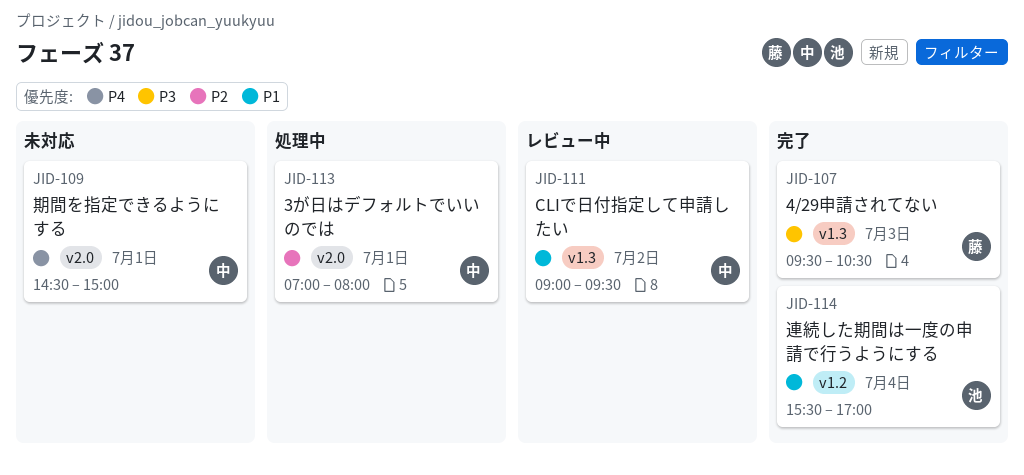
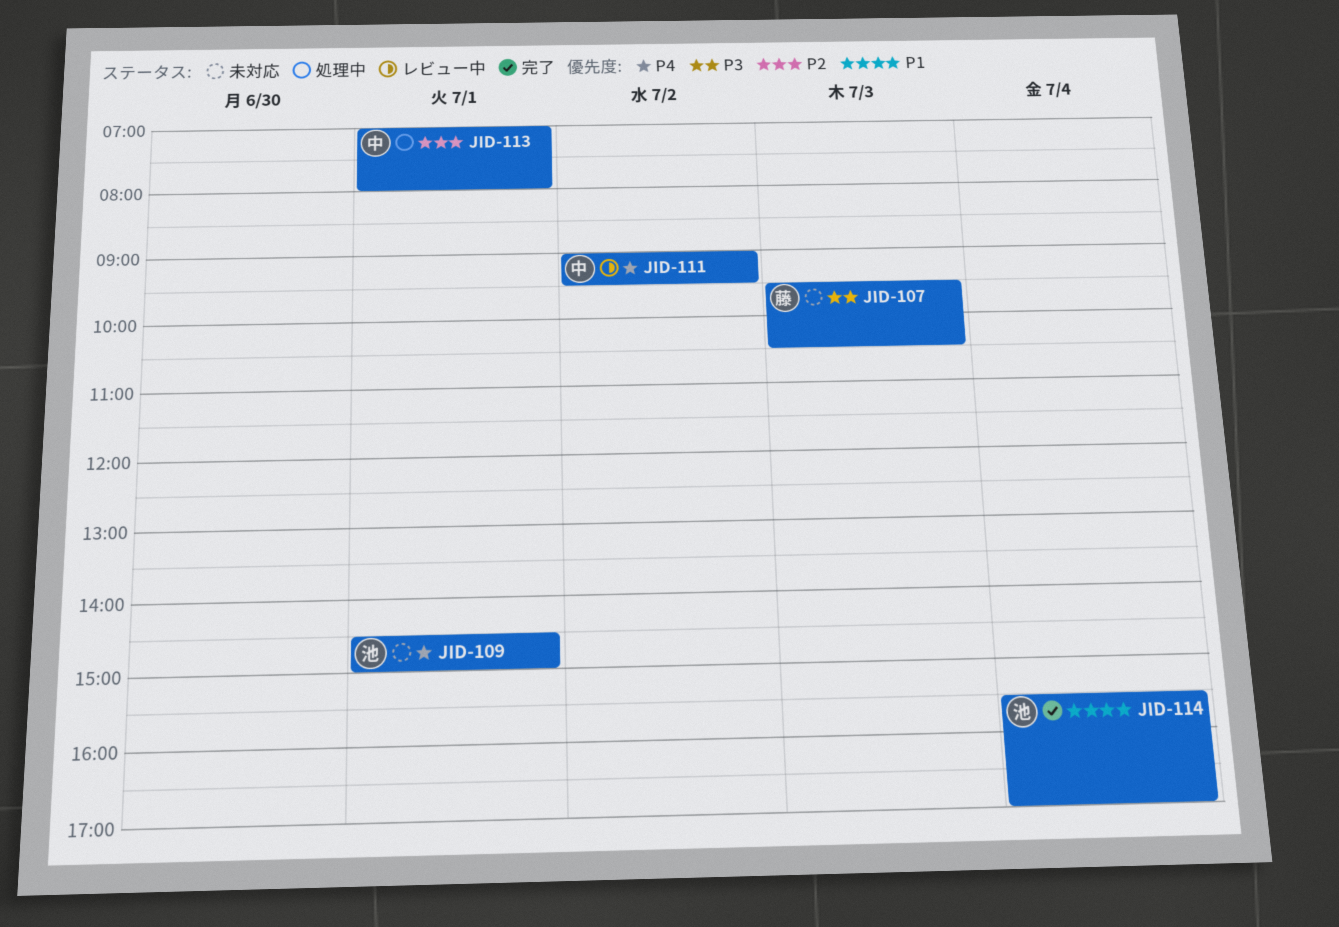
JID-107, status: 完了 -> 未対応
JID-109, owner: 中 -> 池
JID-111, priority: P1 -> P4

